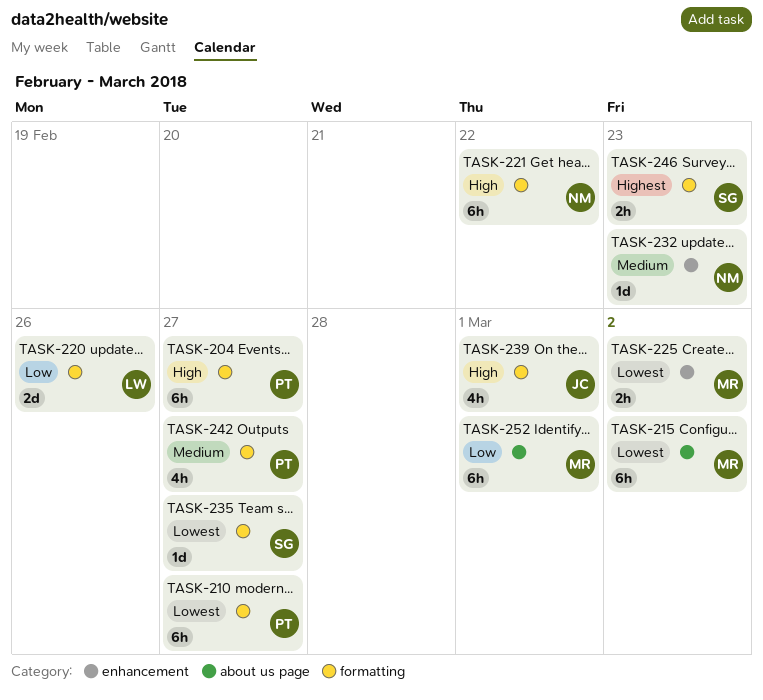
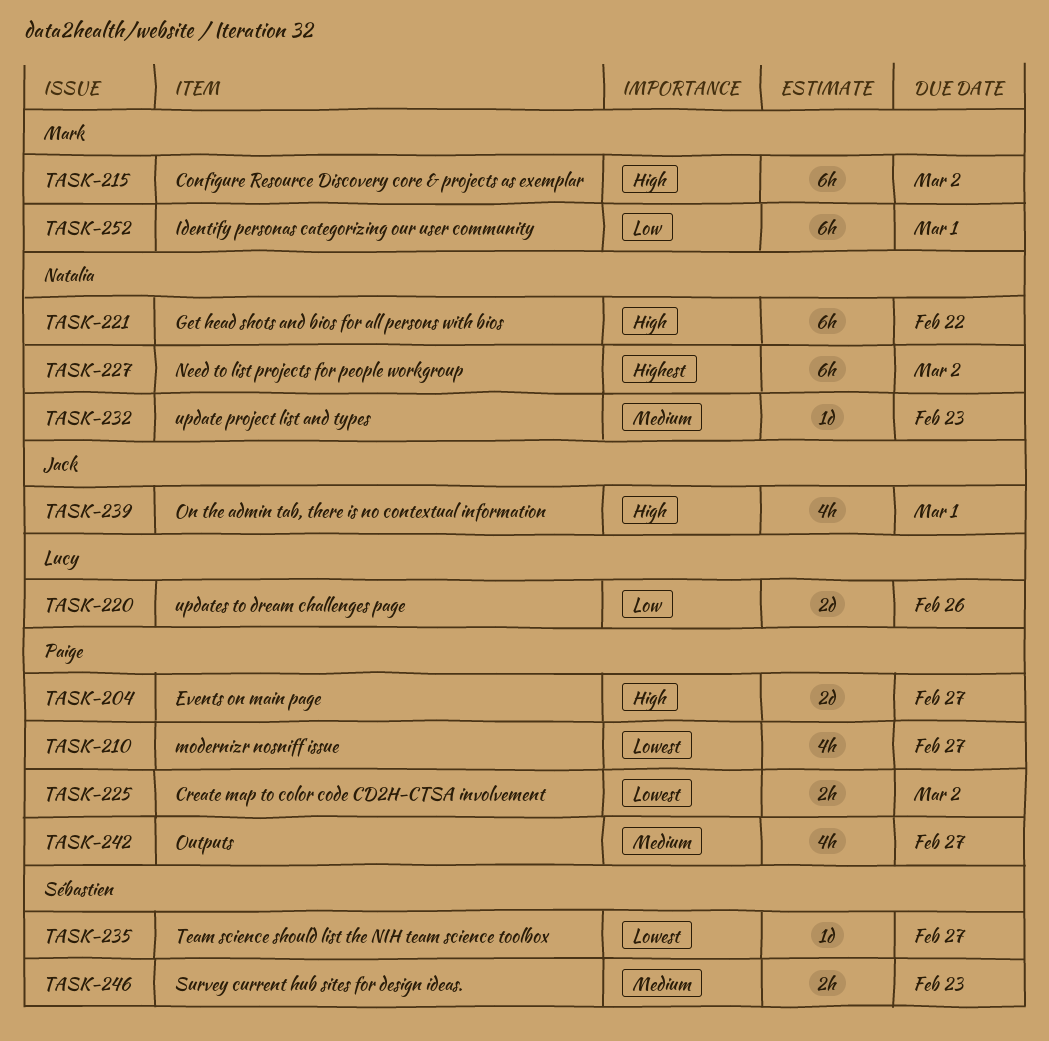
TASK-204, estimate: 6h -> 2d
TASK-210, estimate: 6h -> 4h
TASK-215, priority: Lowest -> High
TASK-225, owner: Mark -> Paige
TASK-227: none -> present
TASK-246, priority: Highest -> Medium

